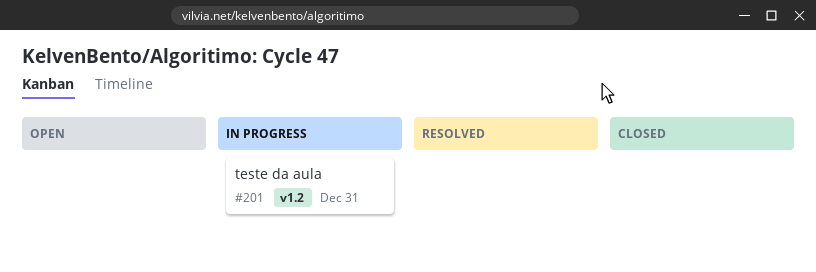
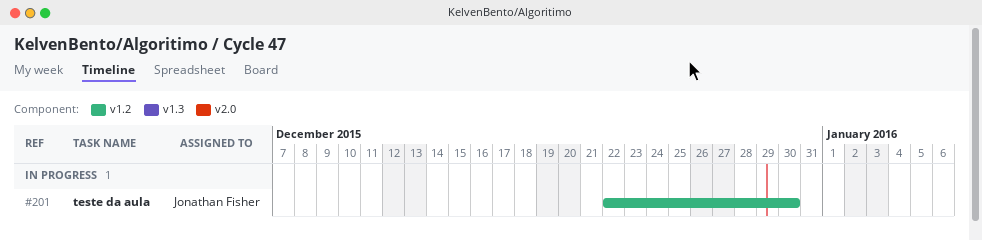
#201, due: Dec 31 -> Dec 30

